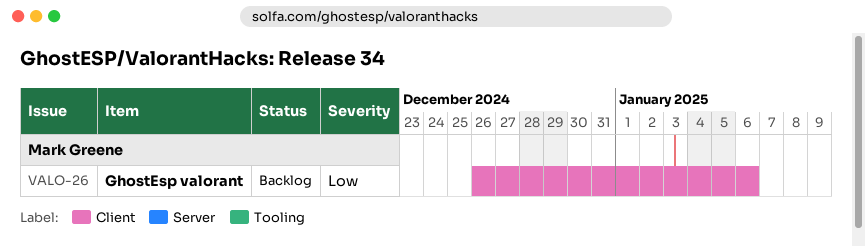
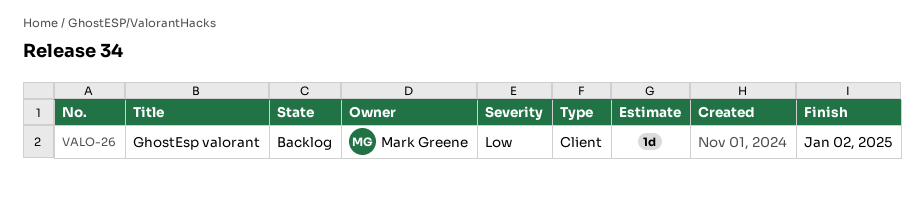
VALO-26, due: Jan 6 -> Jan 2

